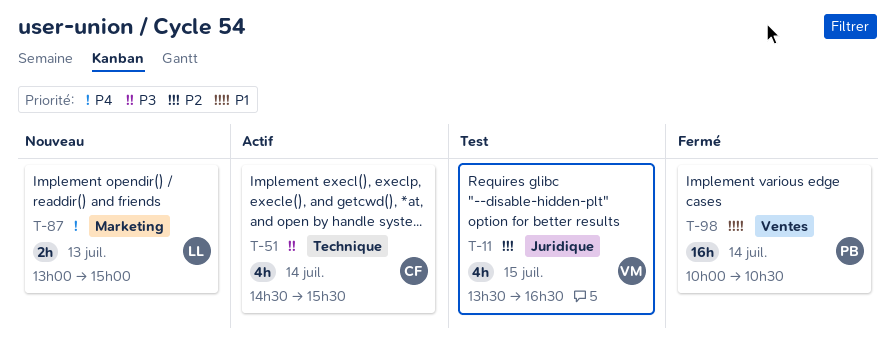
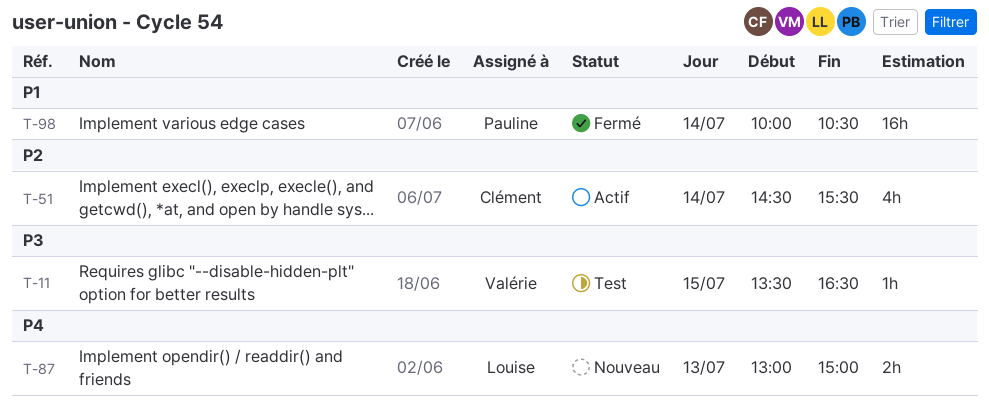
T-11, priority: P2 -> P3
T-11, estimate: 4h -> 1h
T-51, priority: P3 -> P2

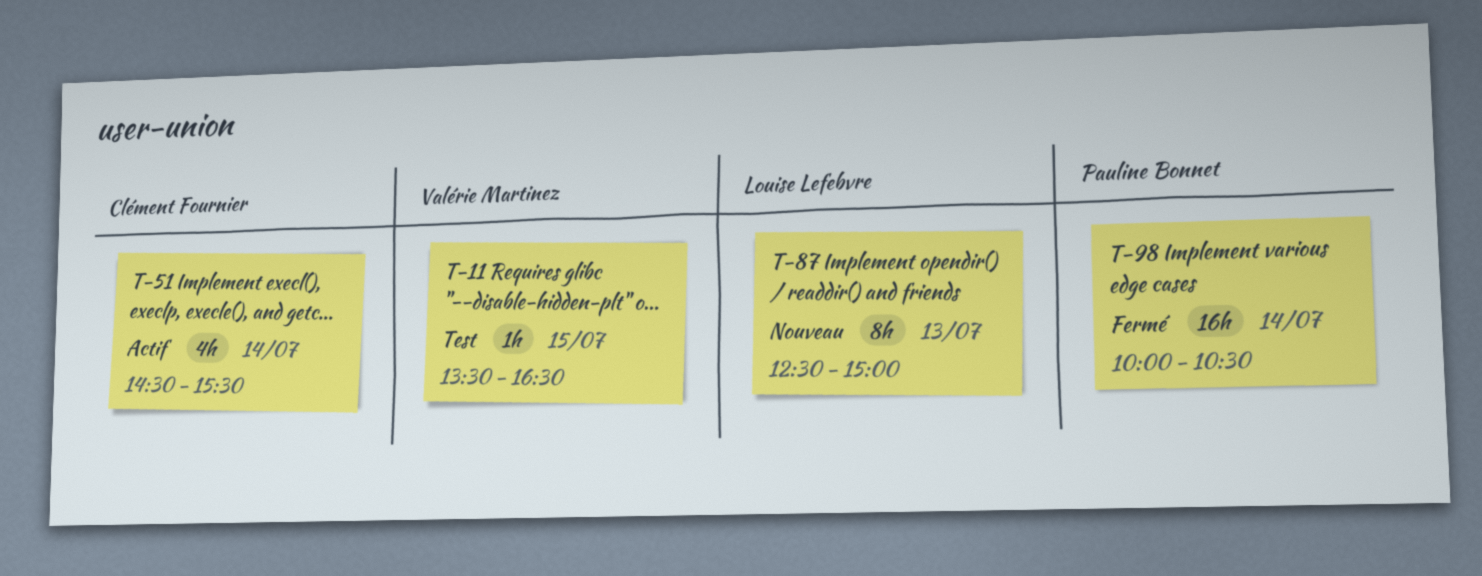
T-87, estimate: 2h -> 8h
T-87, begins: 13:00 -> 12:30

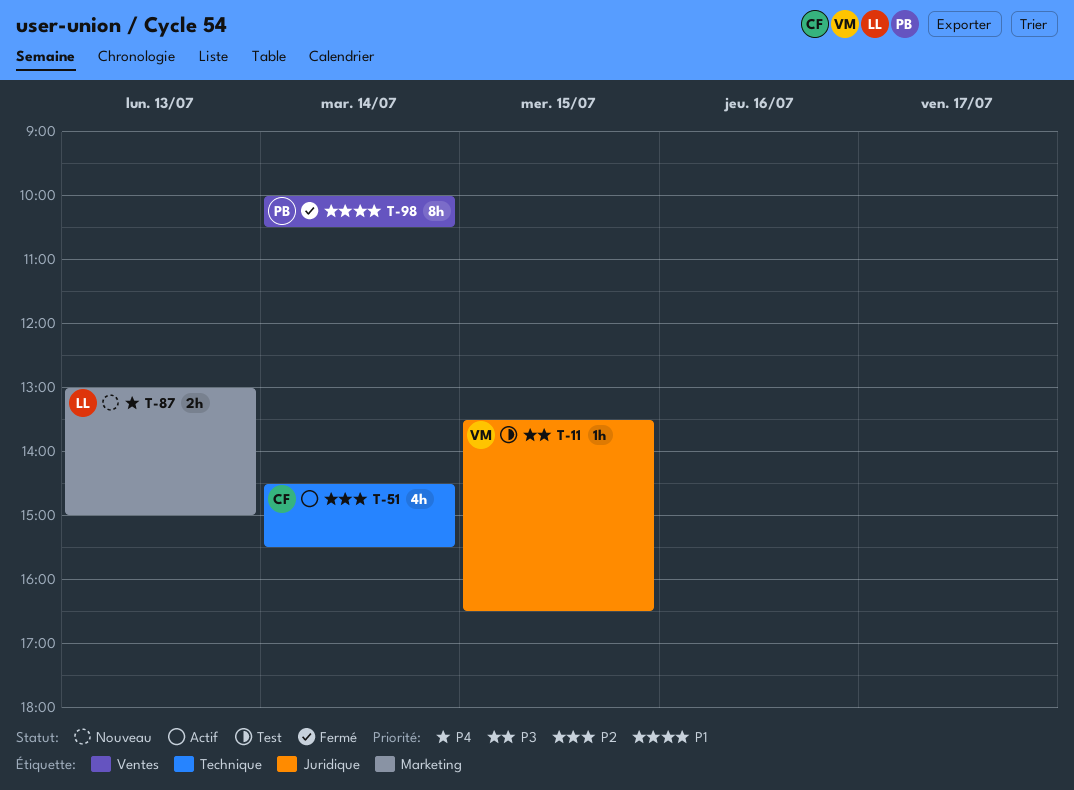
T-87, estimate: 8h -> 2h
T-87, begins: 12:30 -> 13:00
T-98, estimate: 16h -> 8h

